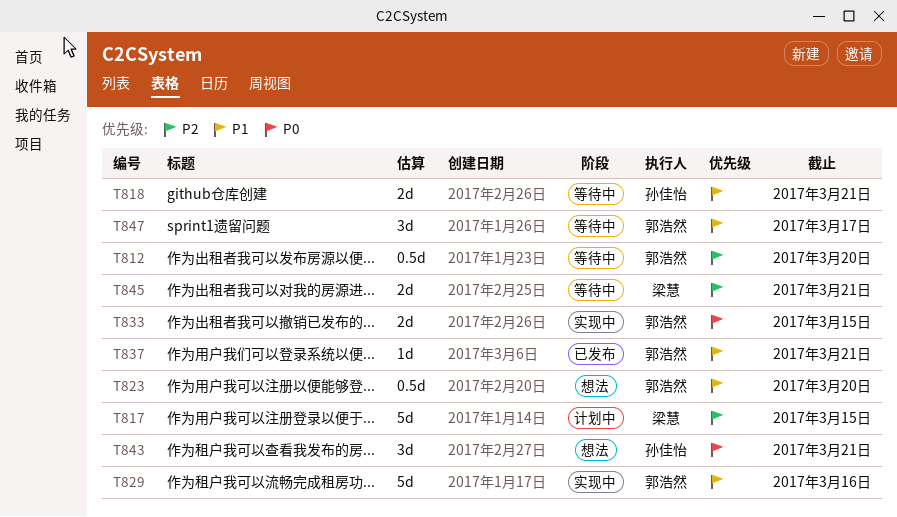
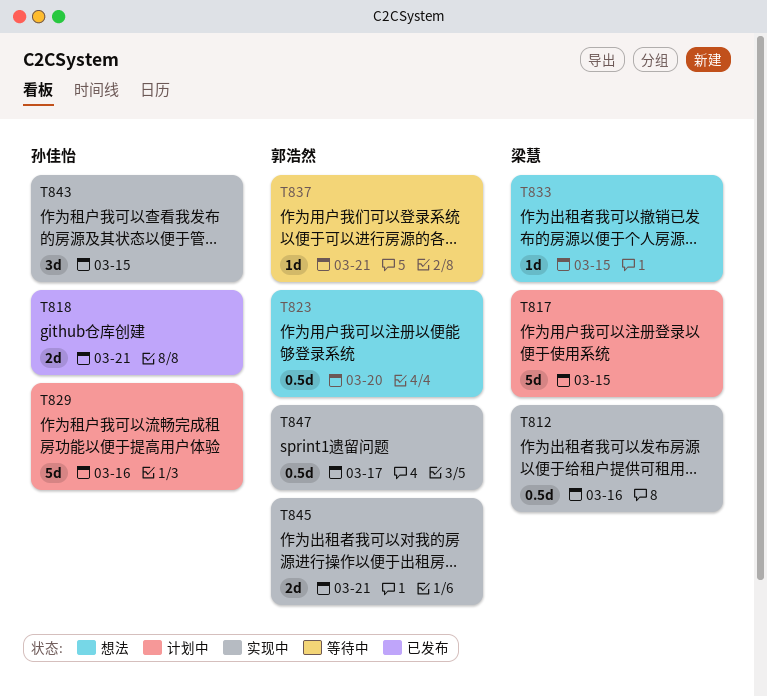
T812, status: 等待中 -> 实现中
T812, owner: 郭浩然 -> 梁慧
T812, due: Mar 20 -> Mar 16
T818, status: 等待中 -> 已发布
T829, status: 实现中 -> 计划中
T829, owner: 郭浩然 -> 孙佳怡
T833, status: 实现中 -> 想法
T833, owner: 郭浩然 -> 梁慧
T833, estimate: 2d -> 1d
T837, status: 已发布 -> 等待中
T843, status: 想法 -> 实现中
T843, due: Mar 21 -> Mar 15
T845, status: 等待中 -> 实现中
T845, owner: 梁慧 -> 郭浩然
T847, status: 等待中 -> 实现中
T847, estimate: 3d -> 0.5d

